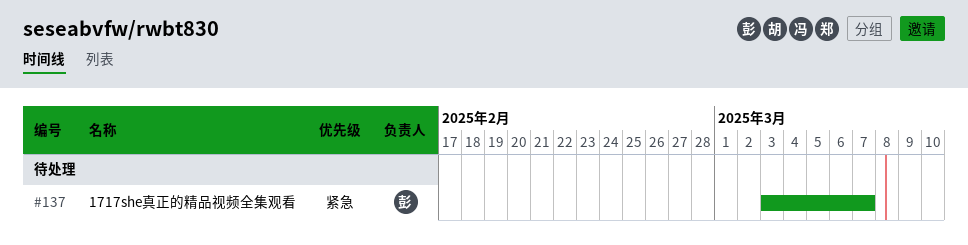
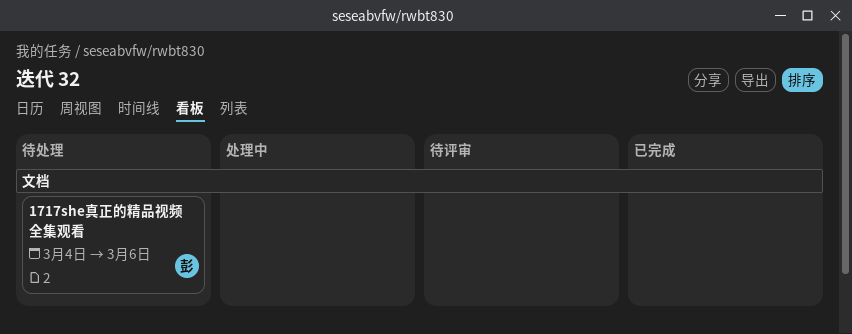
1717she真正的精品视频全集观看, start: Mar 3 -> Mar 4
1717she真正的精品视频全集观看, due: Mar 7 -> Mar 6

